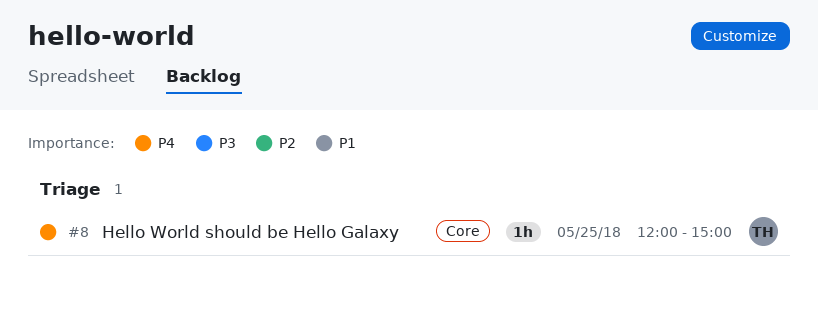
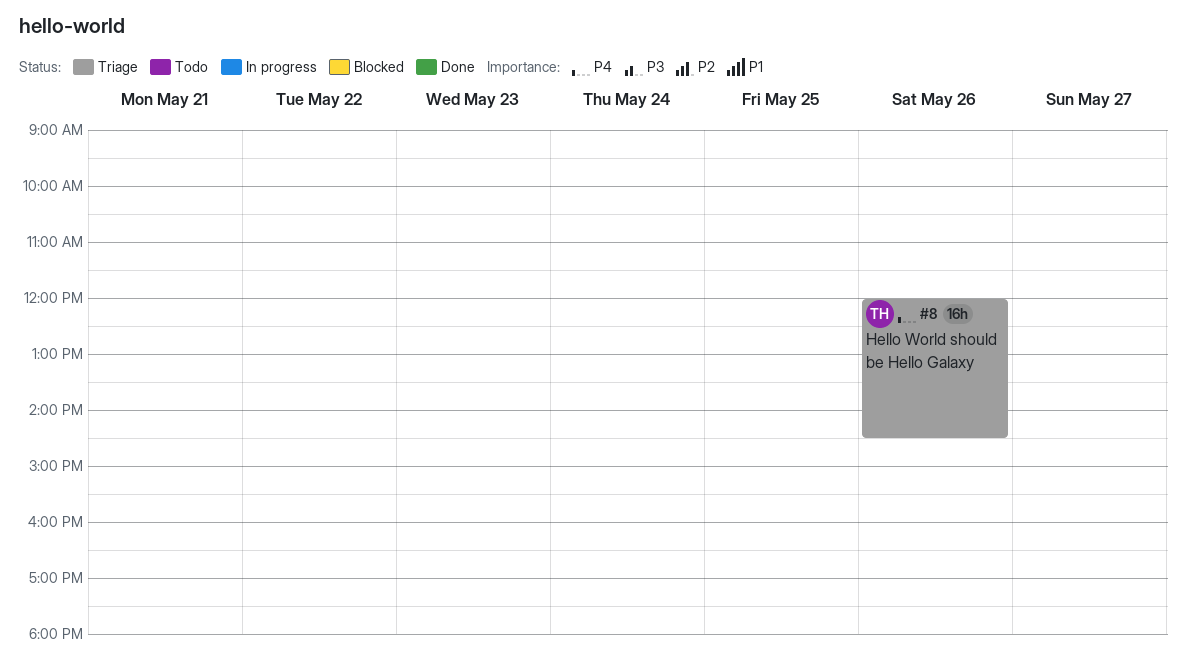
#8, estimate: 1h -> 16h
#8, day: May 25 -> May 26
#8, ends: 15:00 -> 14:30

